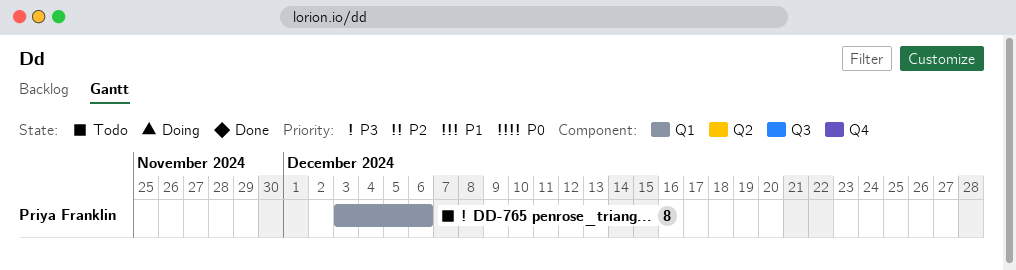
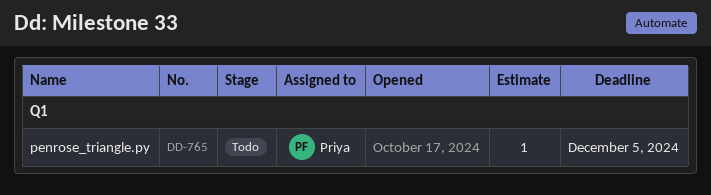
DD-765, estimate: 8 -> 1
DD-765, due: Dec 6 -> Dec 5

